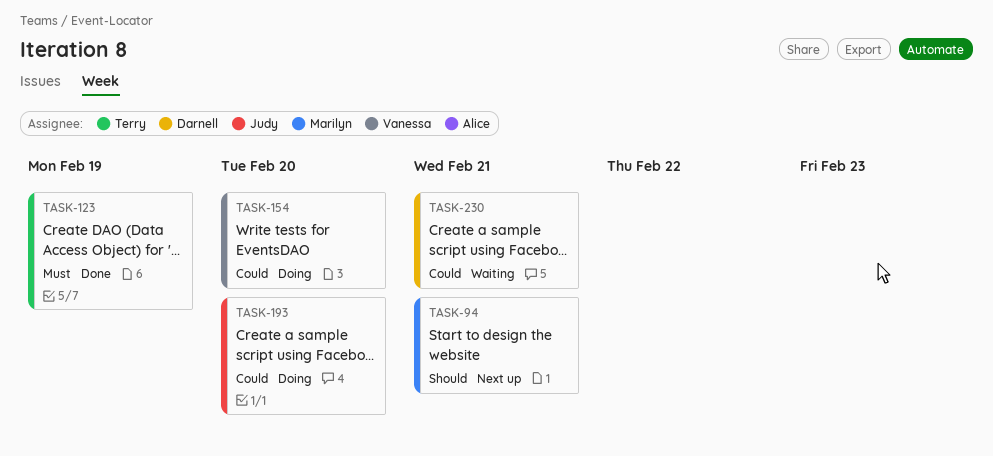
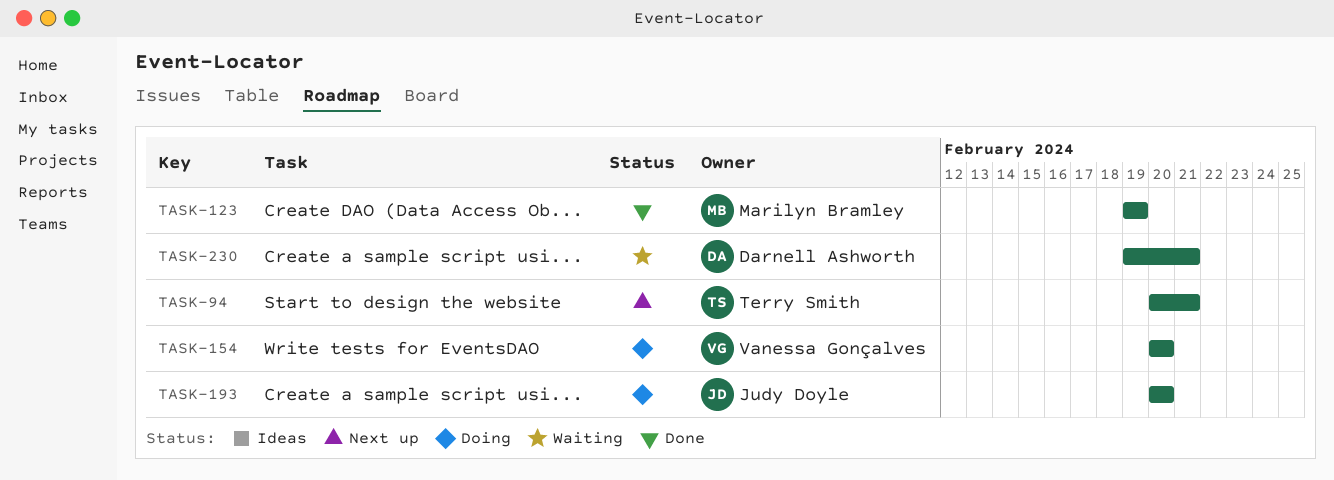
TASK-94, owner: Marilyn Bramley -> Terry Smith
TASK-123, owner: Terry Smith -> Marilyn Bramley

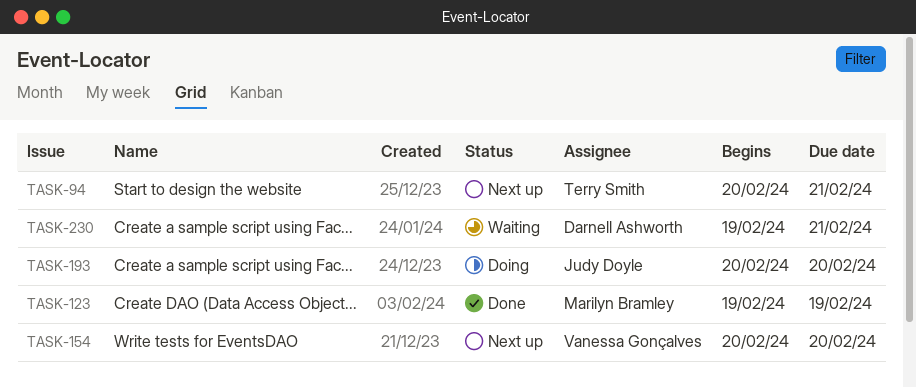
TASK-154, status: Doing -> Next up

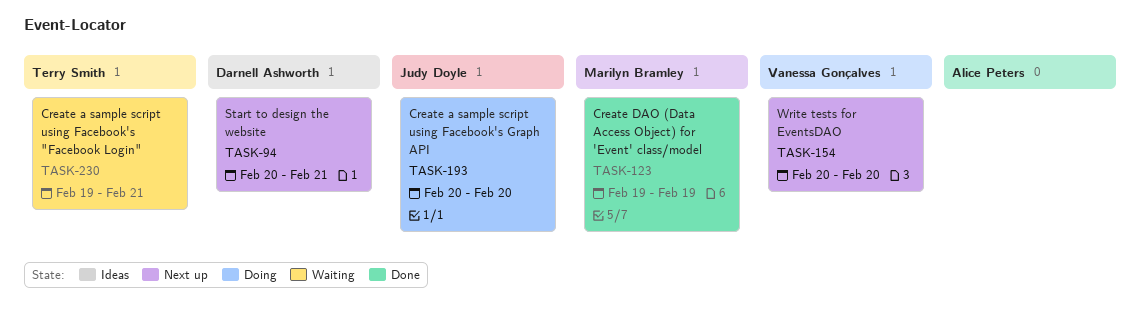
TASK-94, owner: Terry Smith -> Darnell Ashworth
TASK-230, owner: Darnell Ashworth -> Terry Smith

